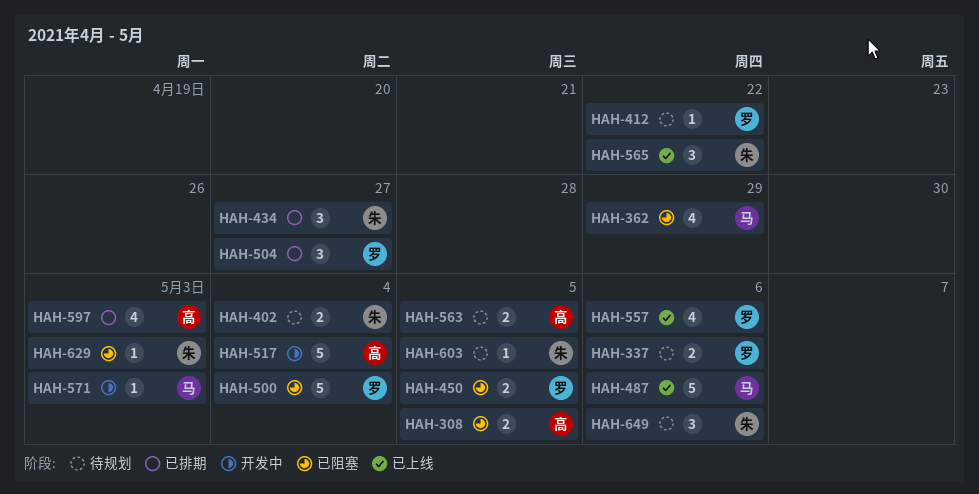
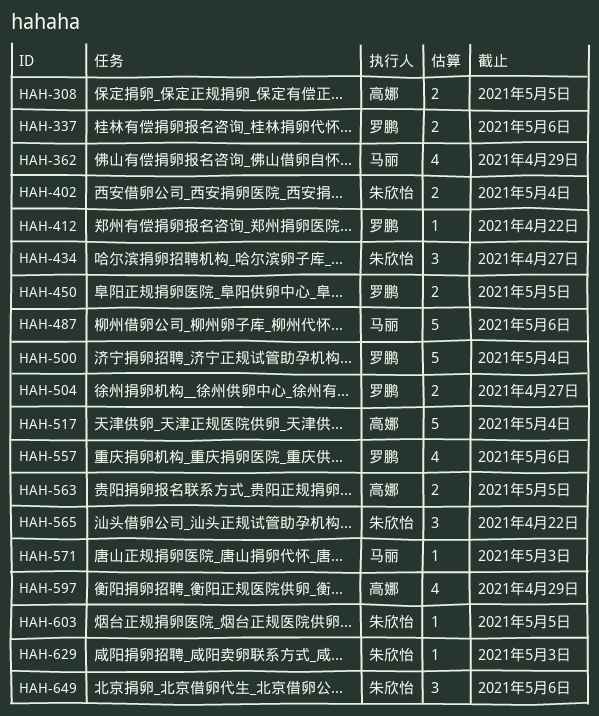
HAH-504, estimate: 3 -> 2
HAH-597, due: May 3 -> Apr 29

